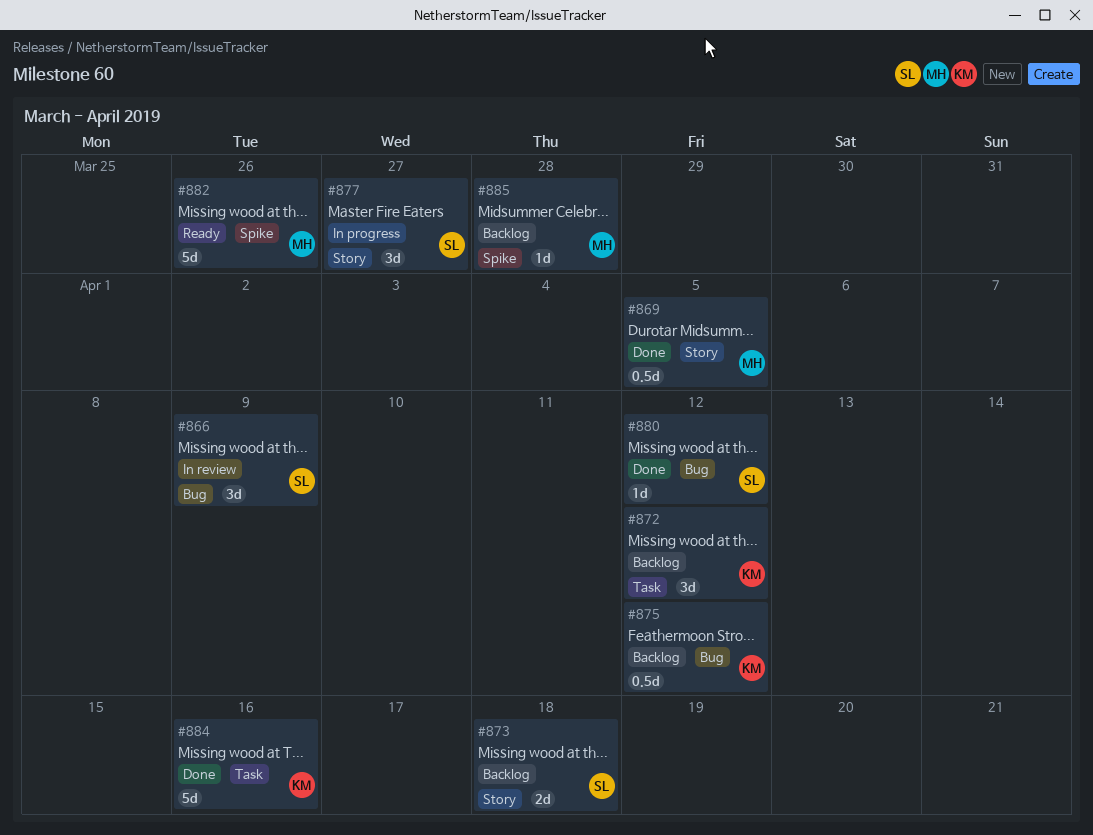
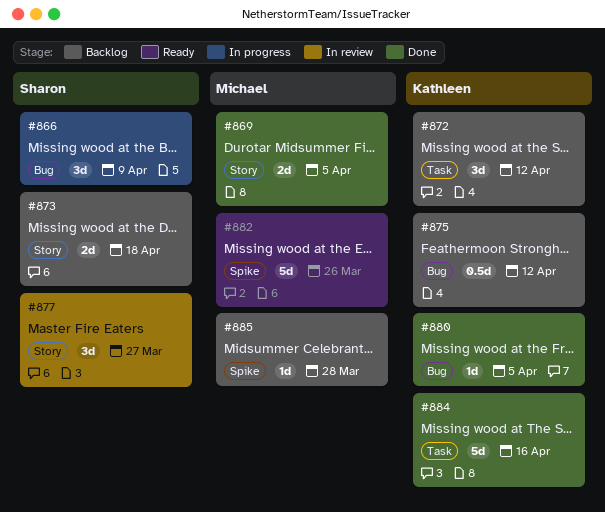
#866, status: In review -> In progress
#869, estimate: 0.5d -> 2d
#877, status: In progress -> In review
#880, owner: Sharon -> Kathleen
#880, due: Apr 12 -> Apr 5

